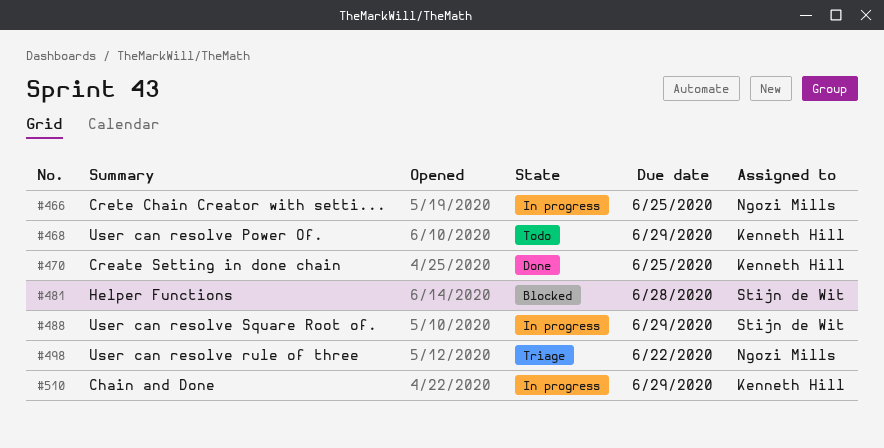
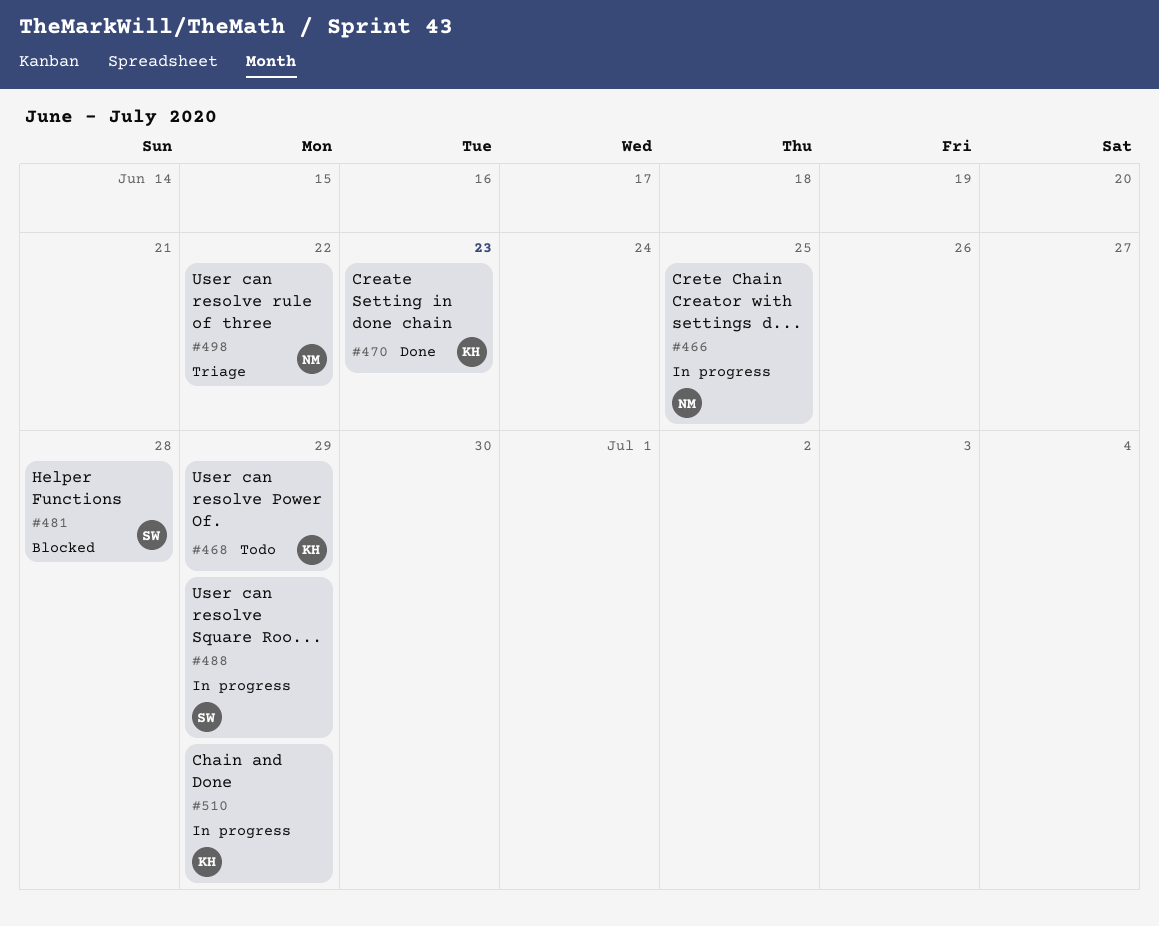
#470, due: Jun 25 -> Jun 23

